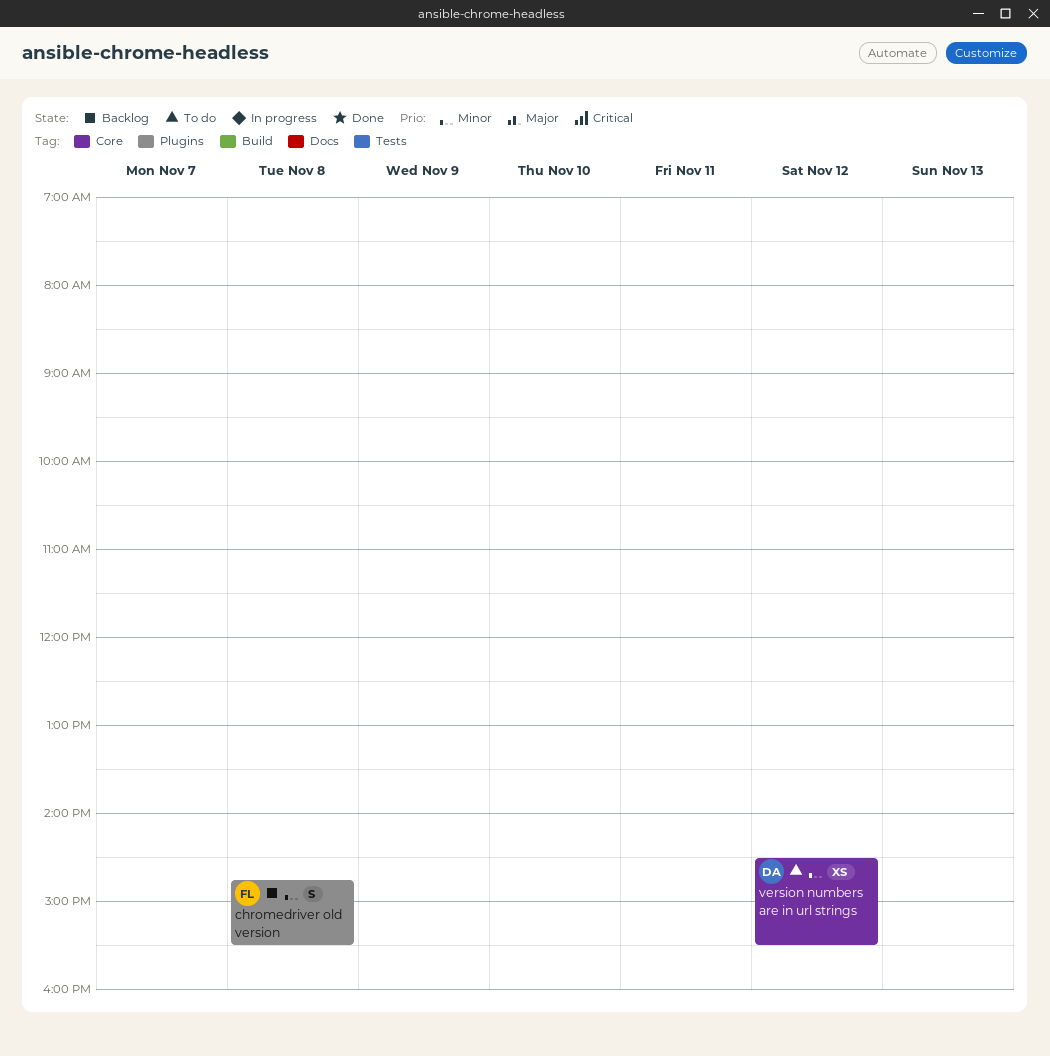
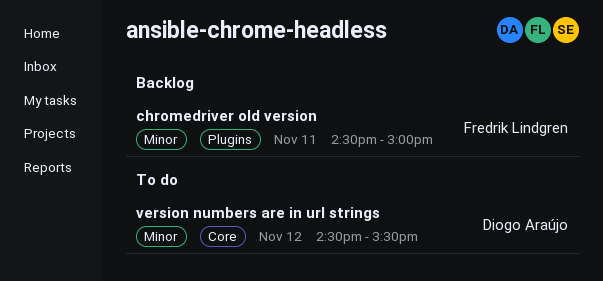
chromedriver old version, day: Nov 8 -> Nov 11
chromedriver old version, begins: 14:45 -> 14:30
chromedriver old version, ends: 15:30 -> 15:00

